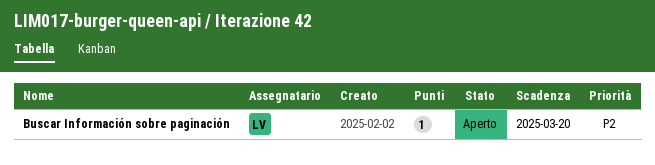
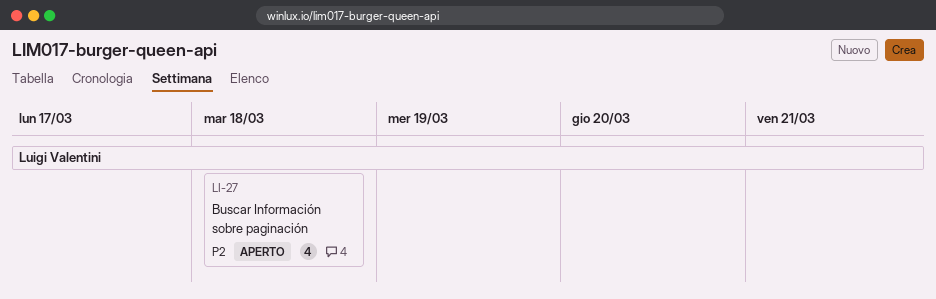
Buscar Información sobre paginación, estimate: 1 -> 4
Buscar Información sobre paginación, due: Mar 20 -> Mar 18

